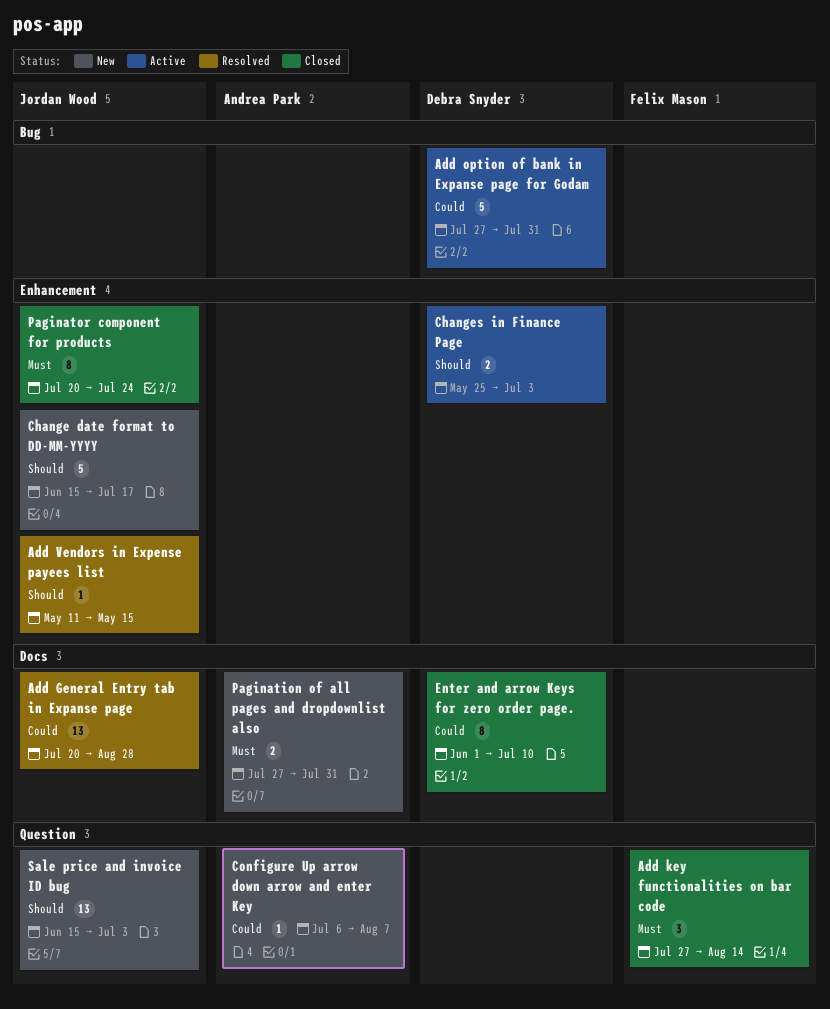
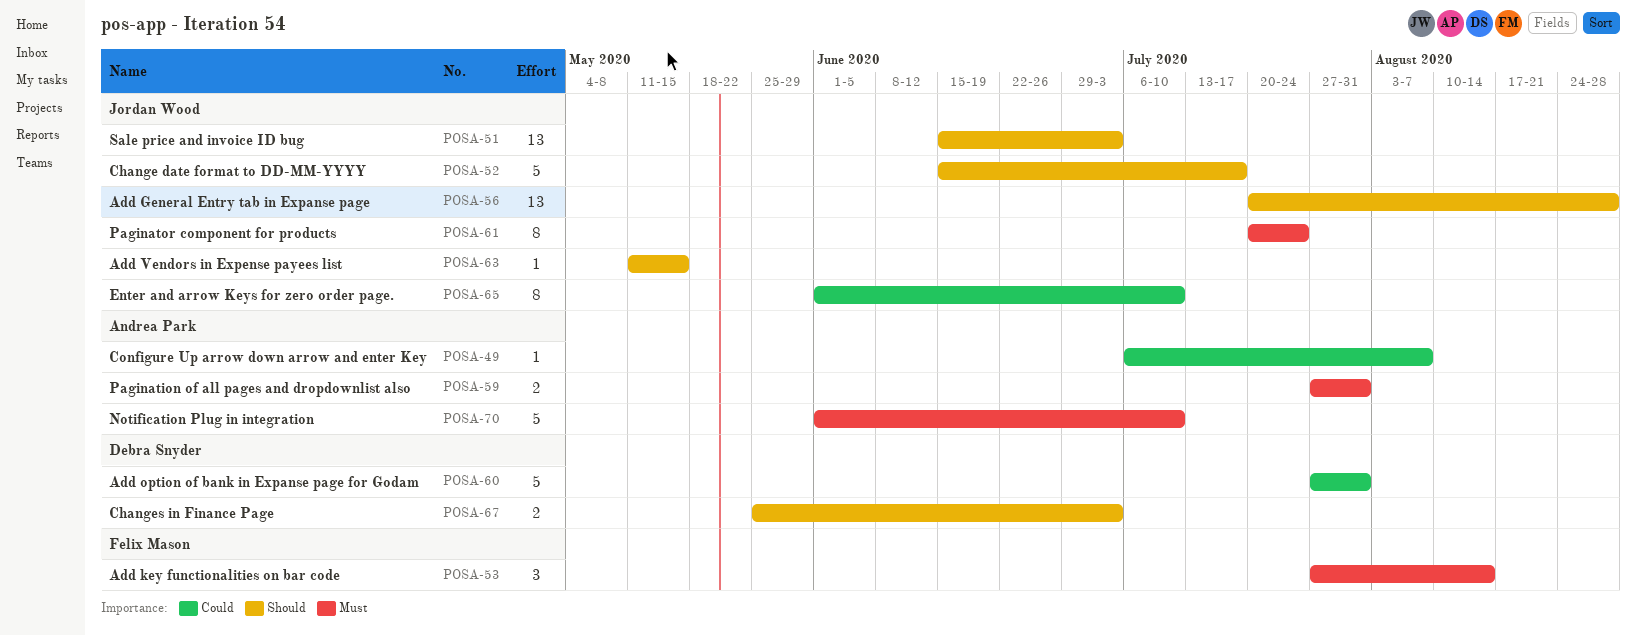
Add General Entry tab in Expanse page, priority: Could -> Should
Enter and arrow Keys for zero order page., owner: Debra Snyder -> Jordan Wood
Notification Plug in integration: none -> present

